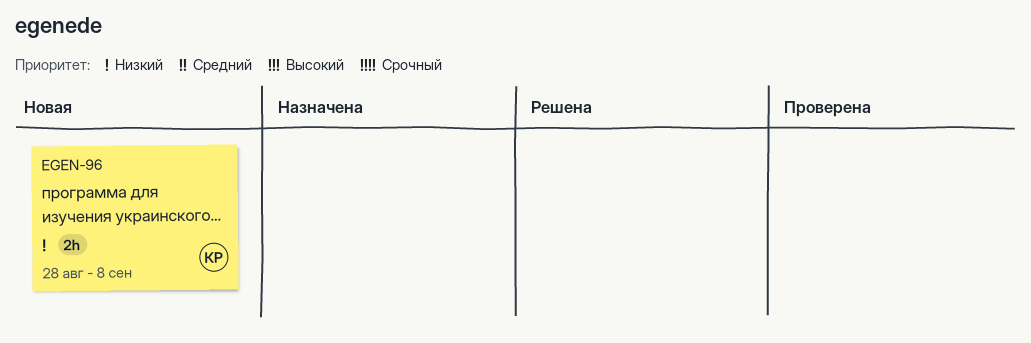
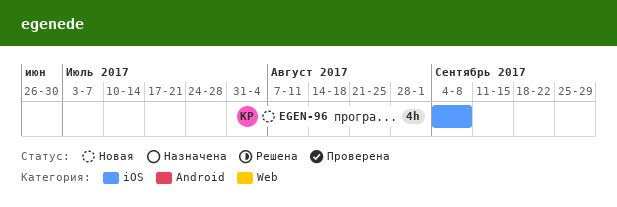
EGEN-96, estimate: 2h -> 4h
EGEN-96, start: Aug 28 -> Sep 4

